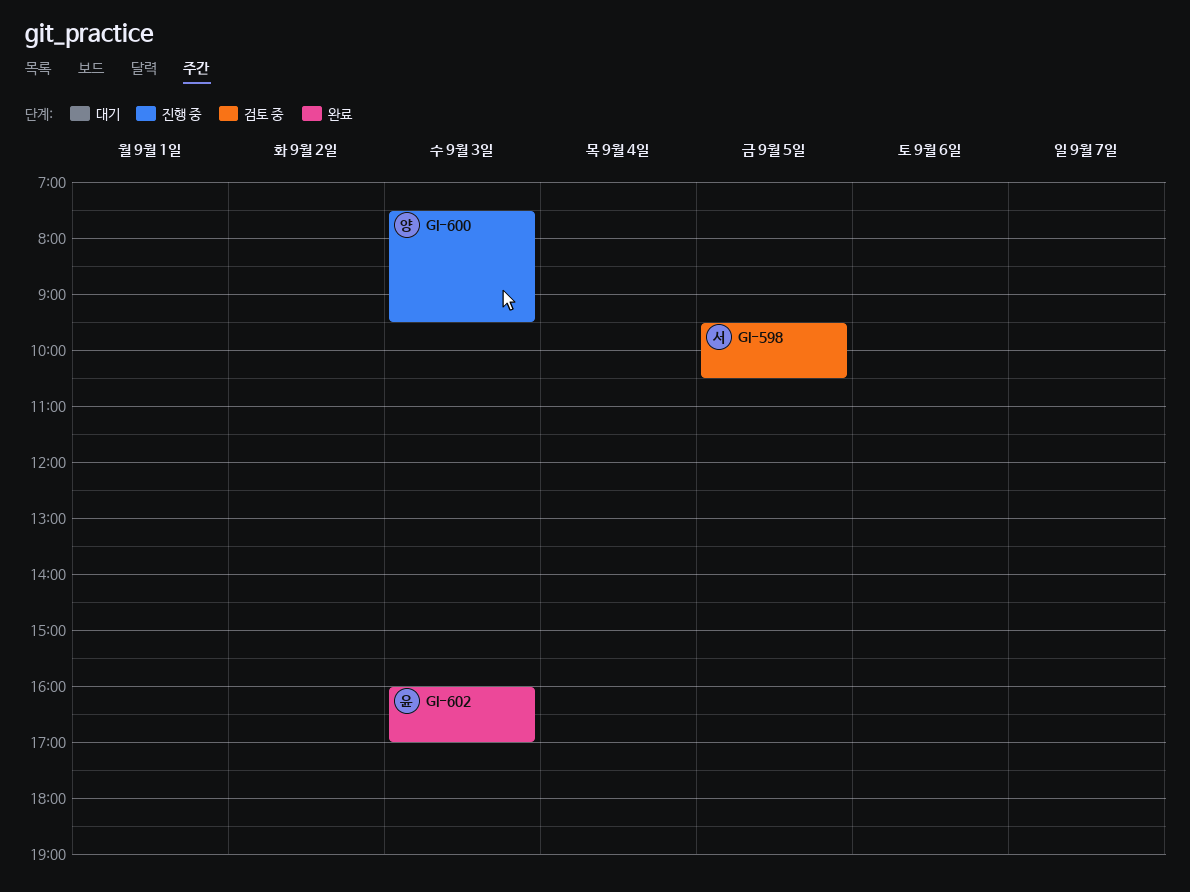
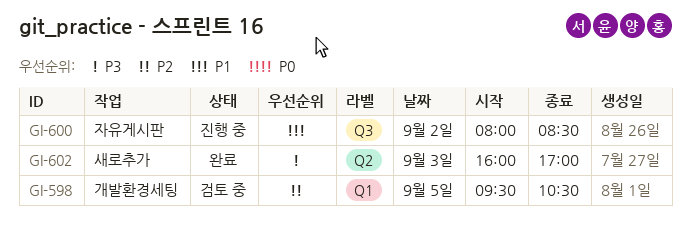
GI-600, day: Sep 3 -> Sep 2
GI-600, begins: 07:30 -> 08:00
GI-600, ends: 09:30 -> 08:30

